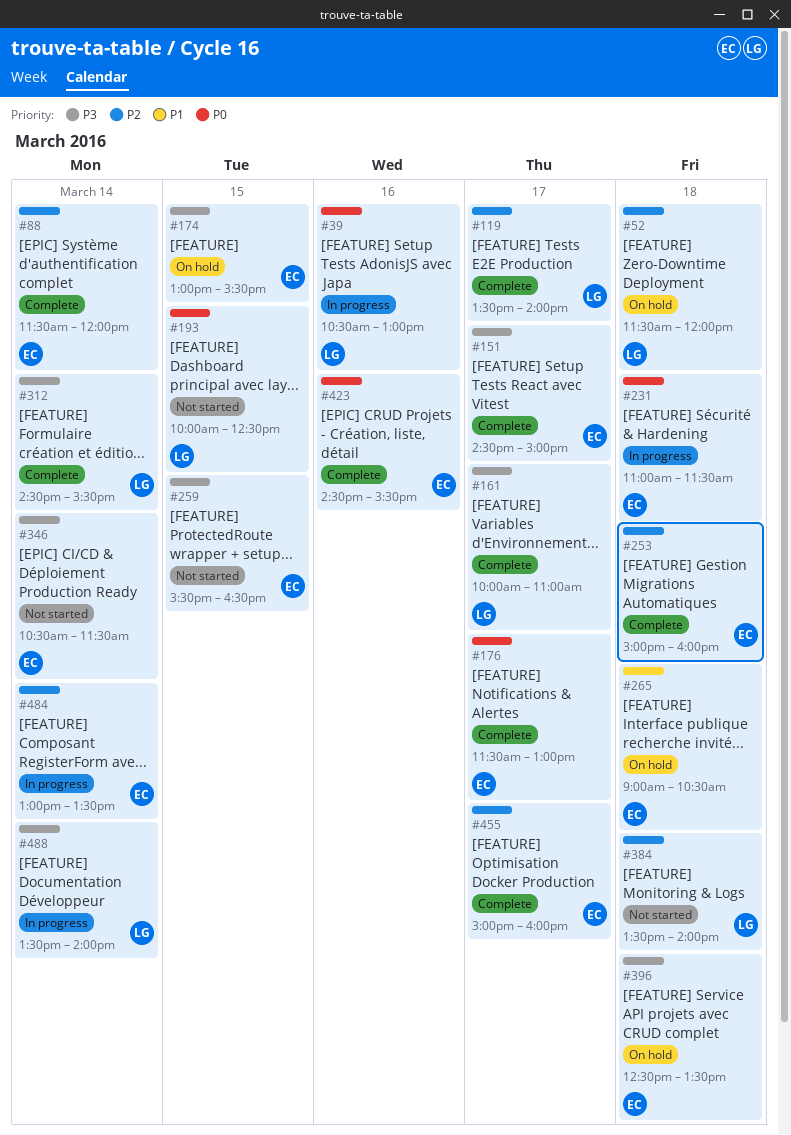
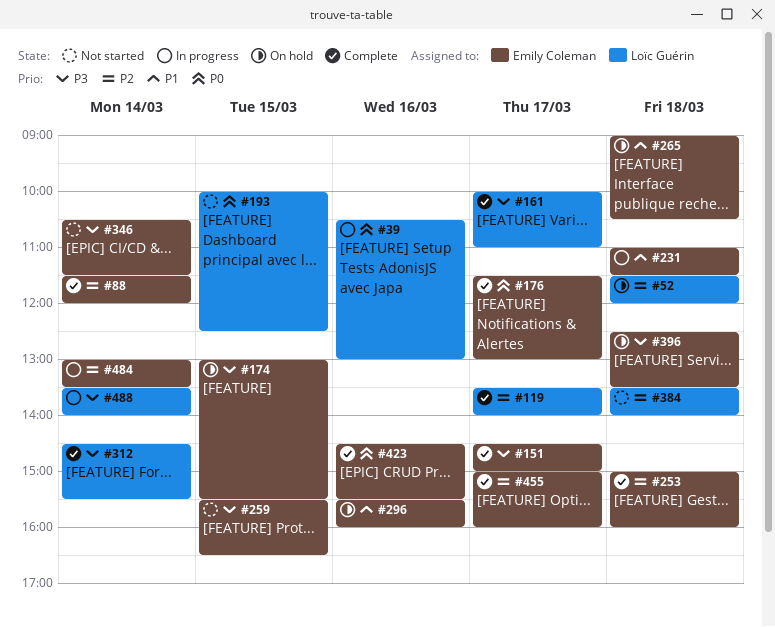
#231, priority: P0 -> P1
#296: none -> present

